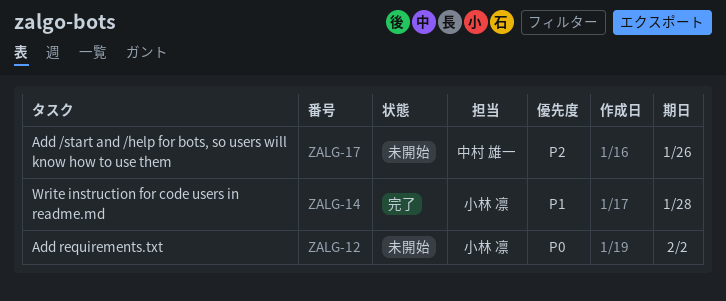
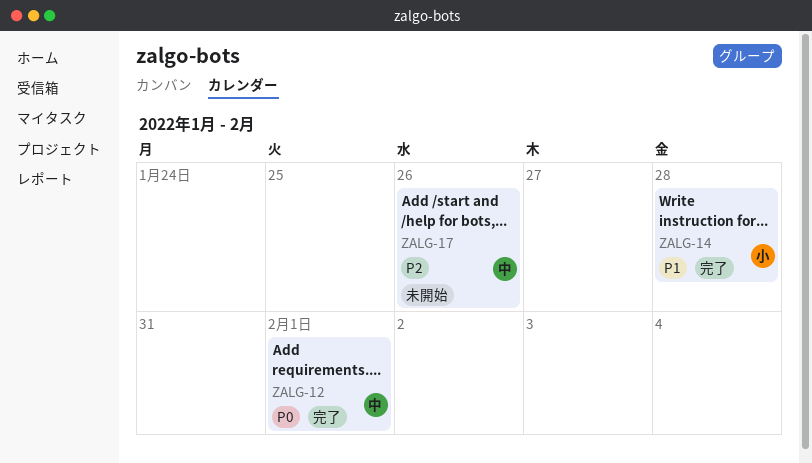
ZALG-12, status: 未開始 -> 完了
ZALG-12, owner: 小林 凛 -> 中村 雄一
ZALG-12, due: Feb 2 -> Feb 1

